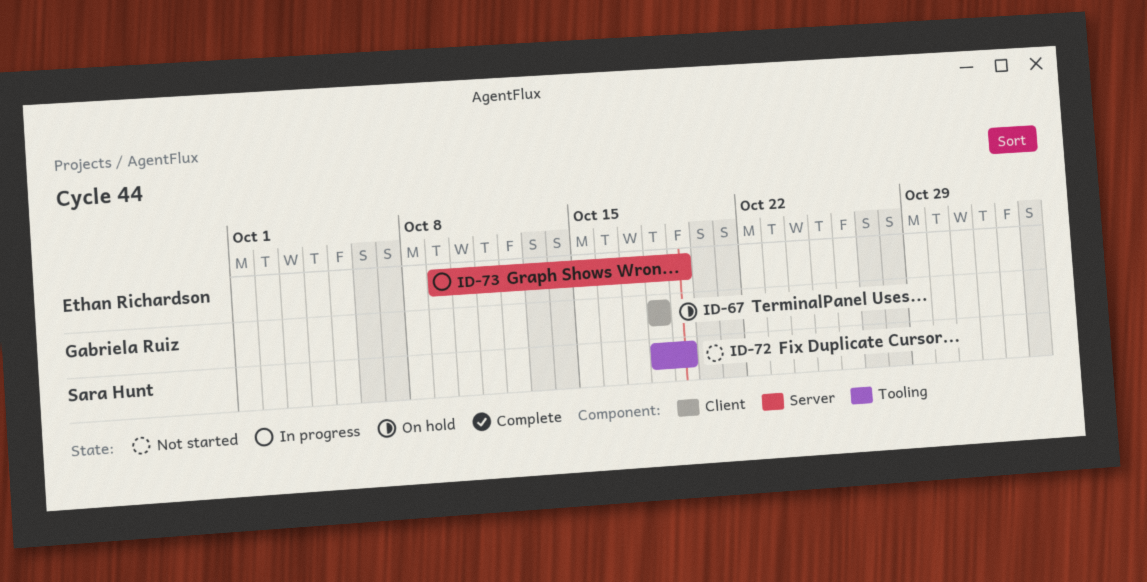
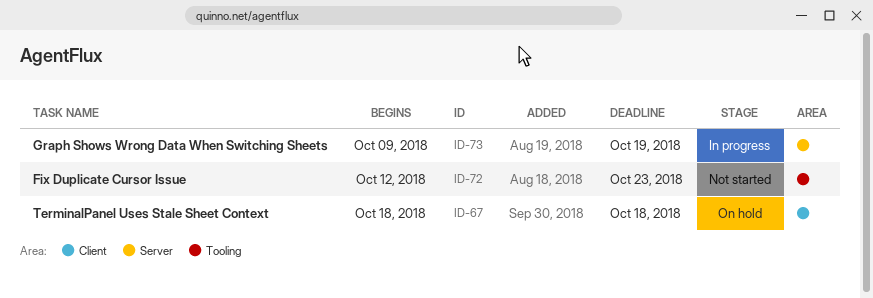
ID-72, start: Oct 18 -> Oct 12
ID-72, due: Oct 19 -> Oct 23

